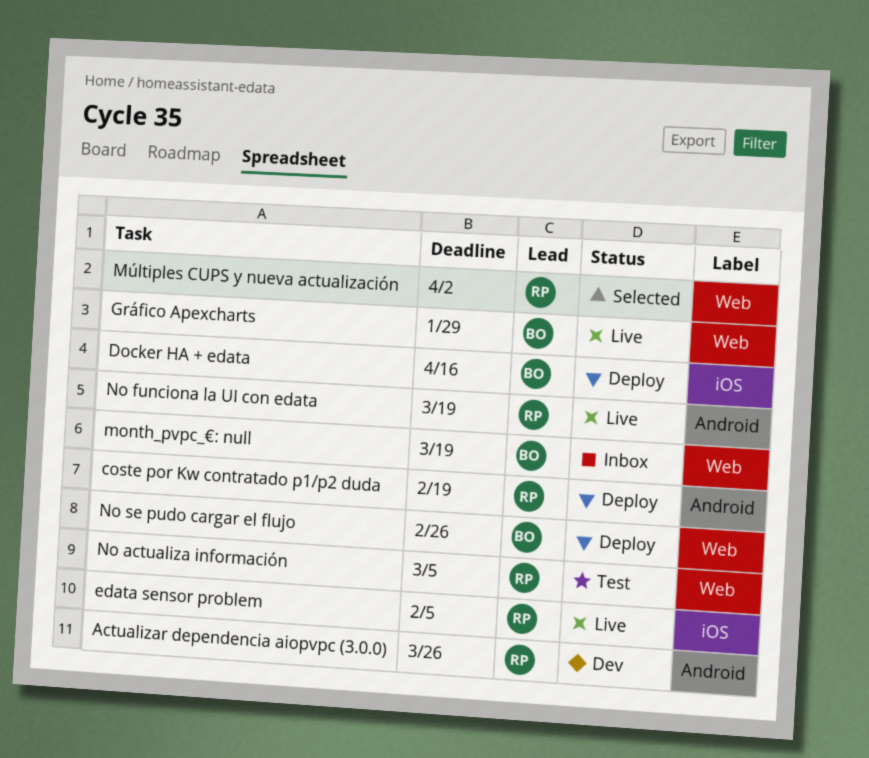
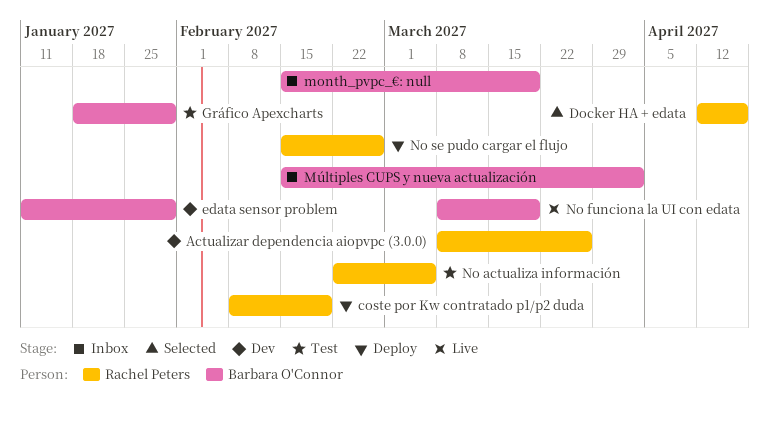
Docker HA + edata, status: Deploy -> Selected
Docker HA + edata, owner: Barbara O'Connor -> Rachel Peters
edata sensor problem, status: Live -> Dev
edata sensor problem, owner: Rachel Peters -> Barbara O'Connor
edata sensor problem, due: Feb 5 -> Jan 29
Gráfico Apexcharts, status: Live -> Test
Múltiples CUPS y nueva actualización, status: Selected -> Inbox
Múltiples CUPS y nueva actualización, owner: Rachel Peters -> Barbara O'Connor
No funciona la UI con edata, owner: Rachel Peters -> Barbara O'Connor
No se pudo cargar el flujo, owner: Barbara O'Connor -> Rachel Peters

